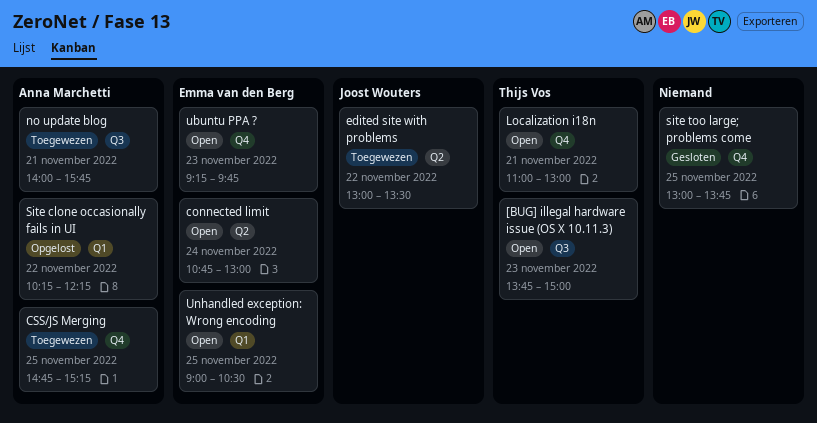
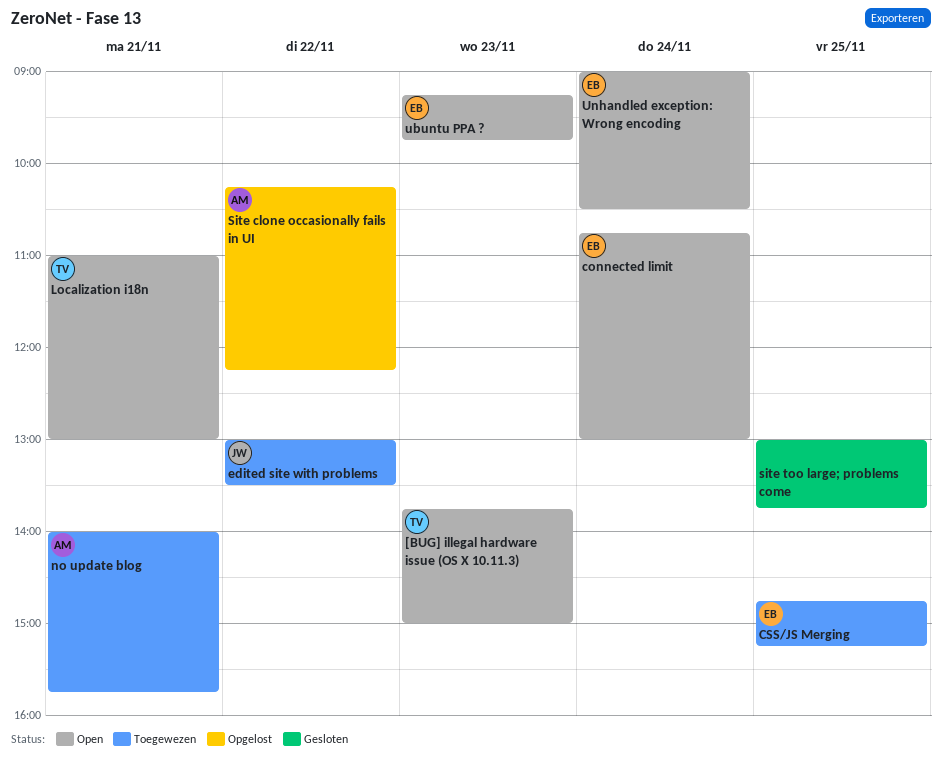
CSS/JS Merging, owner: Anna Marchetti -> Emma van den Berg
Unhandled exception: Wrong encoding, day: Nov 25 -> Nov 24

